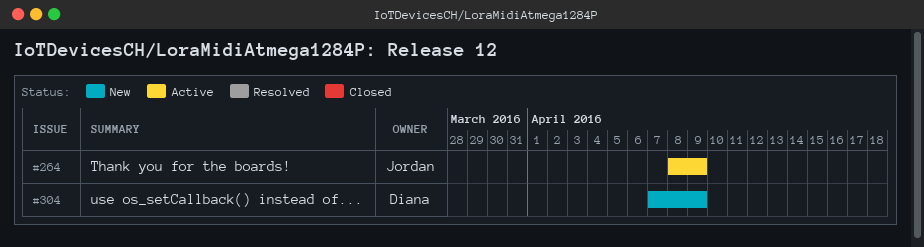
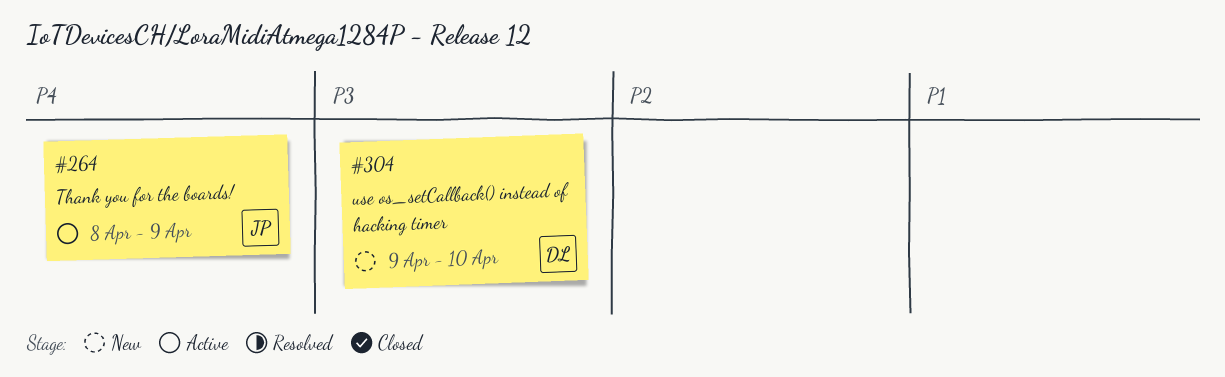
#304, start: Apr 7 -> Apr 9
#304, due: Apr 9 -> Apr 10

